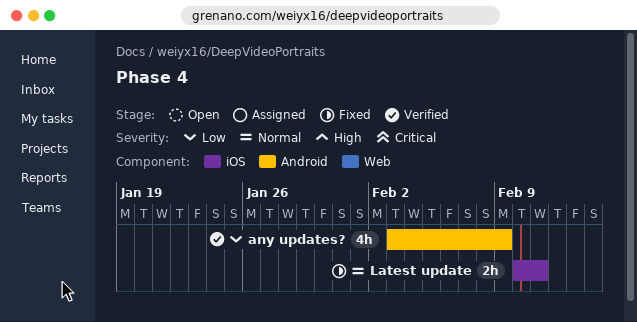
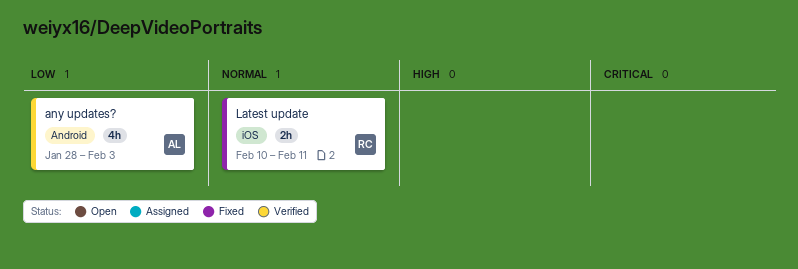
any updates?, start: Feb 3 -> Jan 28
any updates?, due: Feb 9 -> Feb 3

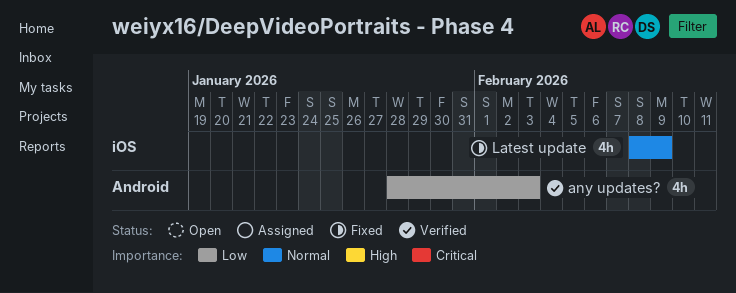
Latest update, estimate: 2h -> 4h
Latest update, start: Feb 10 -> Feb 8
Latest update, due: Feb 11 -> Feb 9

